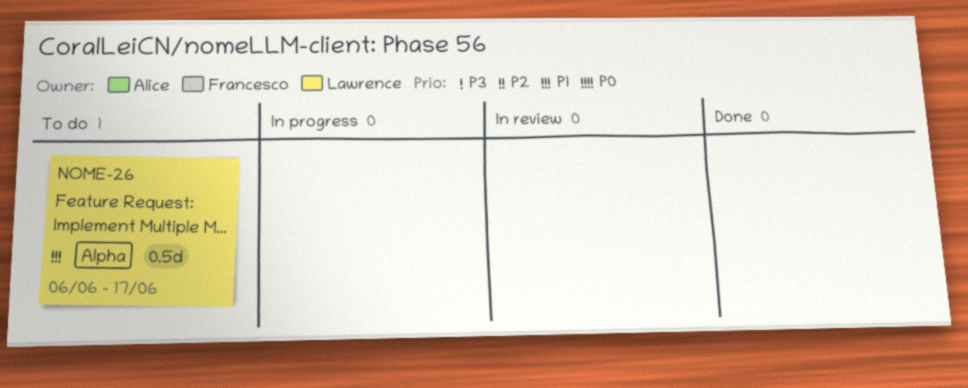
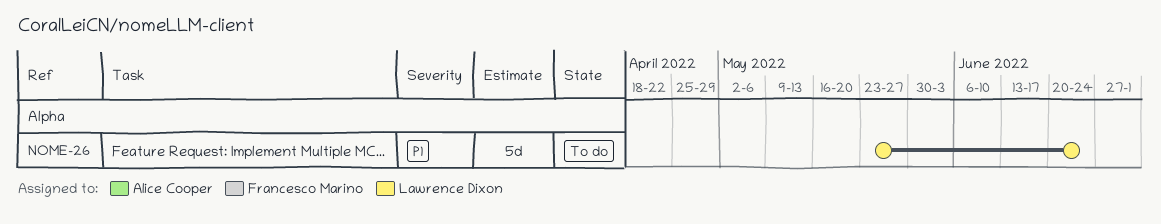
NOME-26, estimate: 0.5d -> 5d
NOME-26, start: Jun 6 -> May 23
NOME-26, due: Jun 17 -> Jun 24

